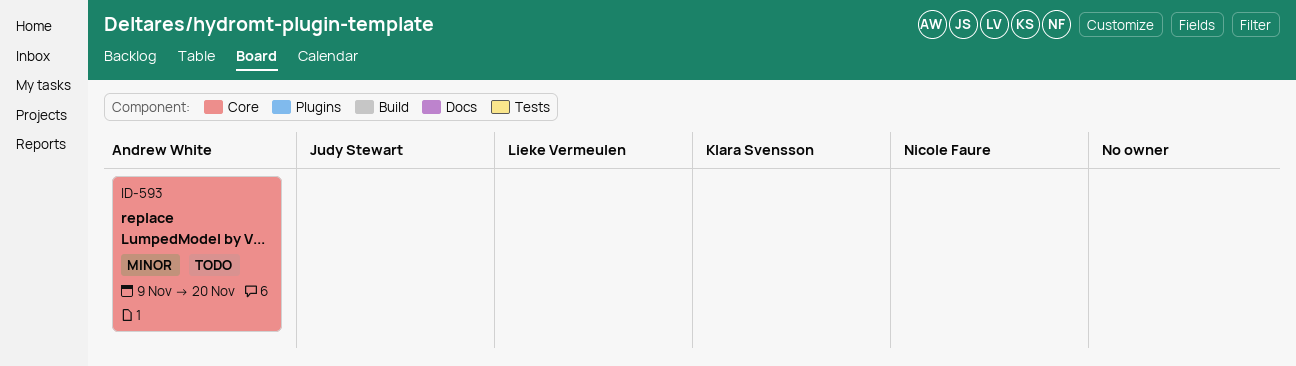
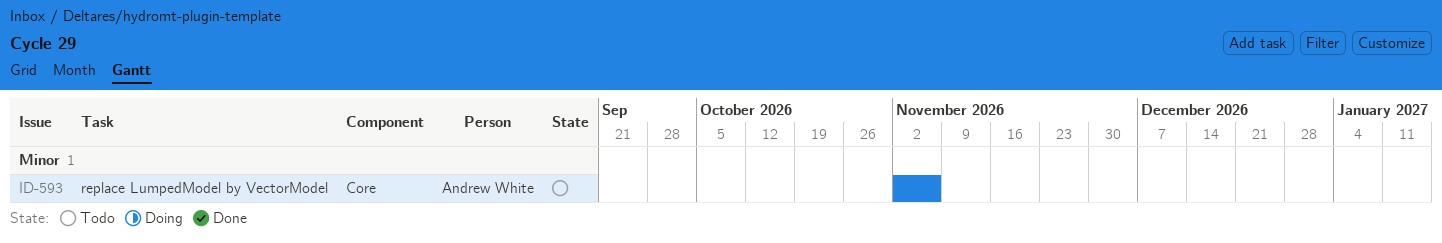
ID-593, start: Nov 9 -> Nov 2
ID-593, due: Nov 20 -> Nov 6

